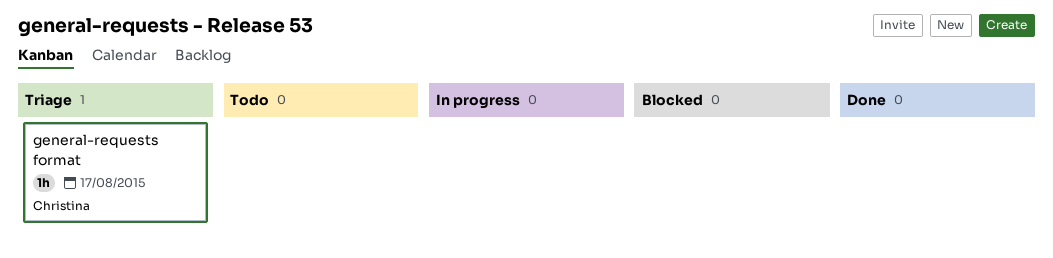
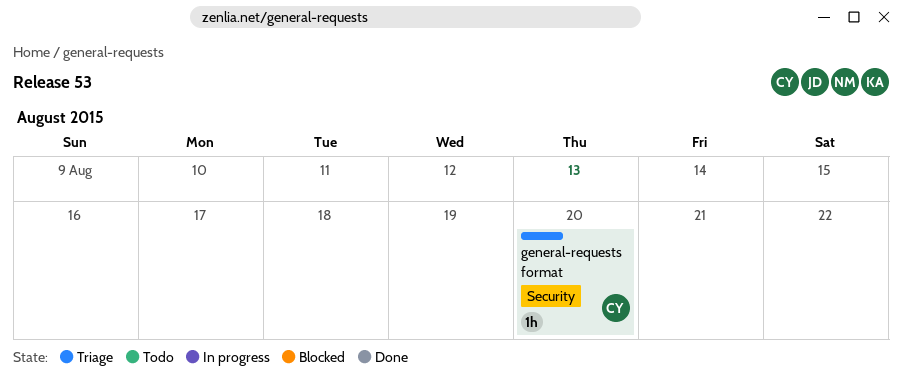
general-requests format, due: Aug 17 -> Aug 20

